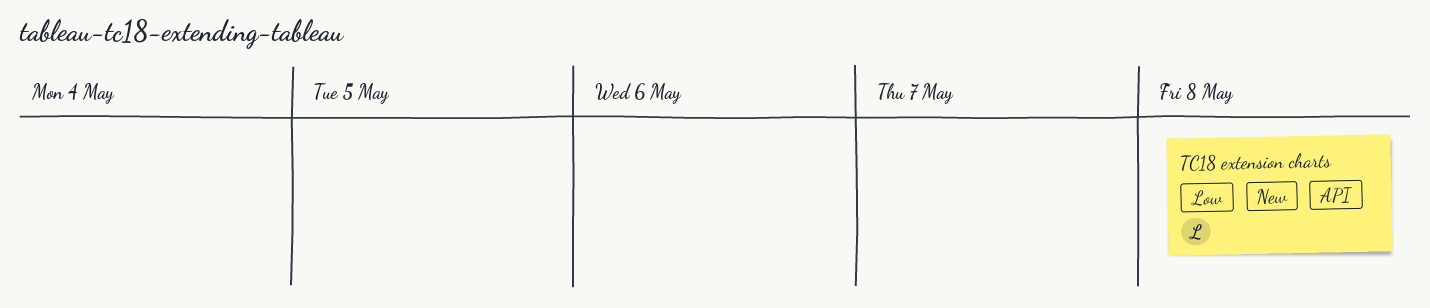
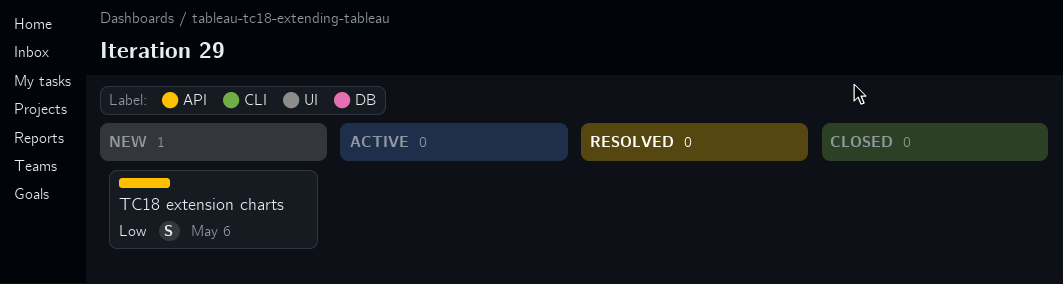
TC18 extension charts, estimate: L -> S
TC18 extension charts, due: May 8 -> May 6

